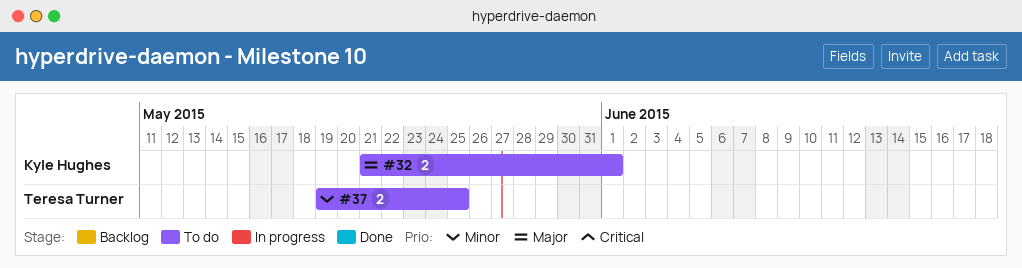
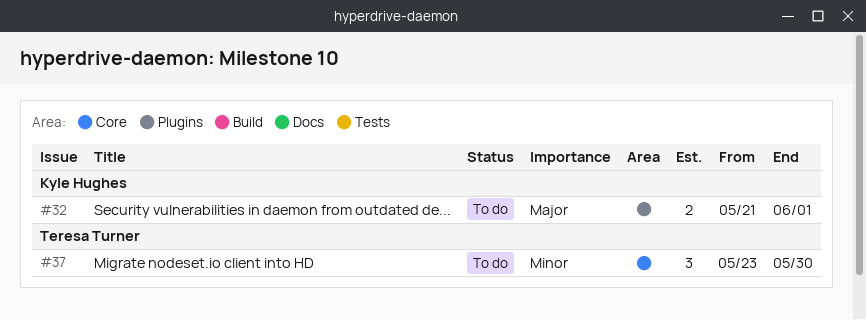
#37, estimate: 2 -> 3
#37, start: May 19 -> May 23
#37, due: May 25 -> May 30

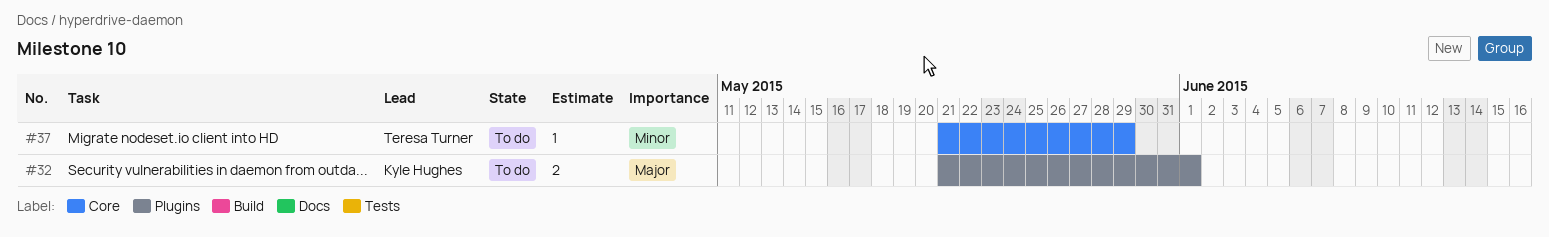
#37, estimate: 3 -> 1
#37, start: May 23 -> May 21
#37, due: May 30 -> May 29

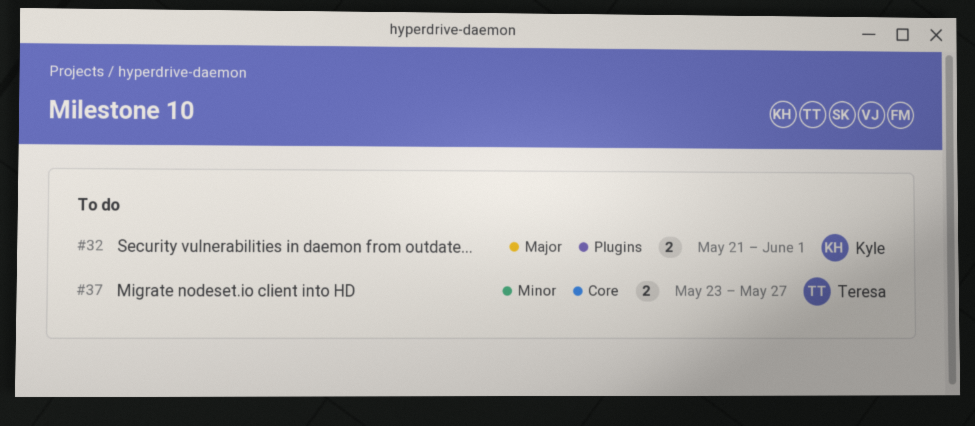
#37, estimate: 1 -> 2
#37, start: May 21 -> May 23
#37, due: May 29 -> May 27

